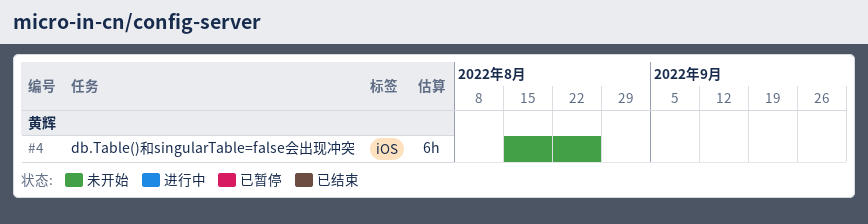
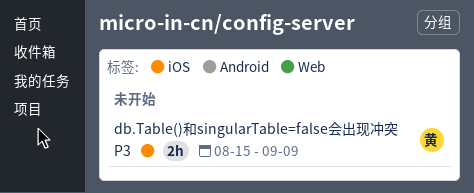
db.Table()和singularTable=false会出现冲突, estimate: 6h -> 2h
db.Table()和singularTable=false会出现冲突, due: Aug 26 -> Sep 9

